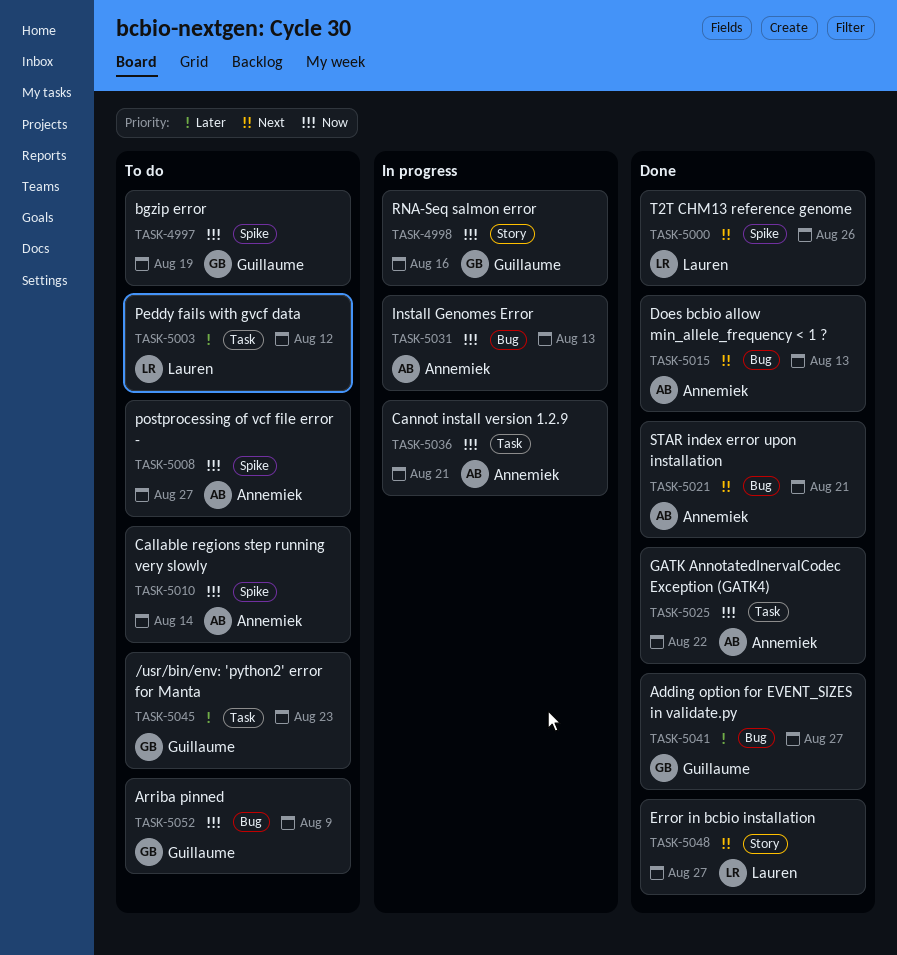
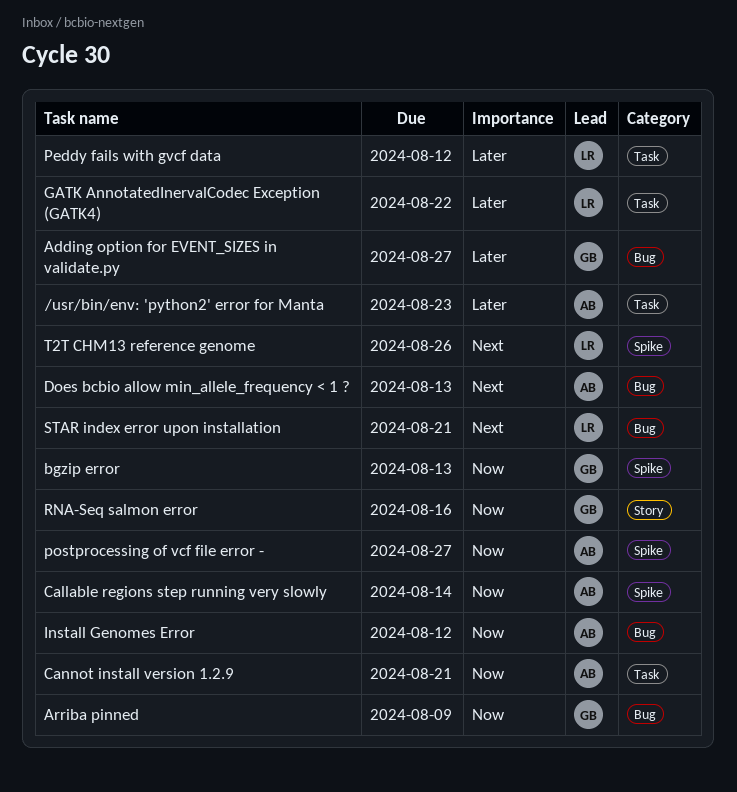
/usr/bin/env: 'python2' error for Manta, owner: Guillaume -> Annemiek
bgzip error, due: Aug 19 -> Aug 13
Error in bcbio installation: present -> none
GATK AnnotatedInervalCodec Exception (GATK4), owner: Annemiek -> Lauren
GATK AnnotatedInervalCodec Exception (GATK4), priority: Now -> Later
Install Genomes Error, due: Aug 13 -> Aug 12
STAR index error upon installation, owner: Annemiek -> Lauren

